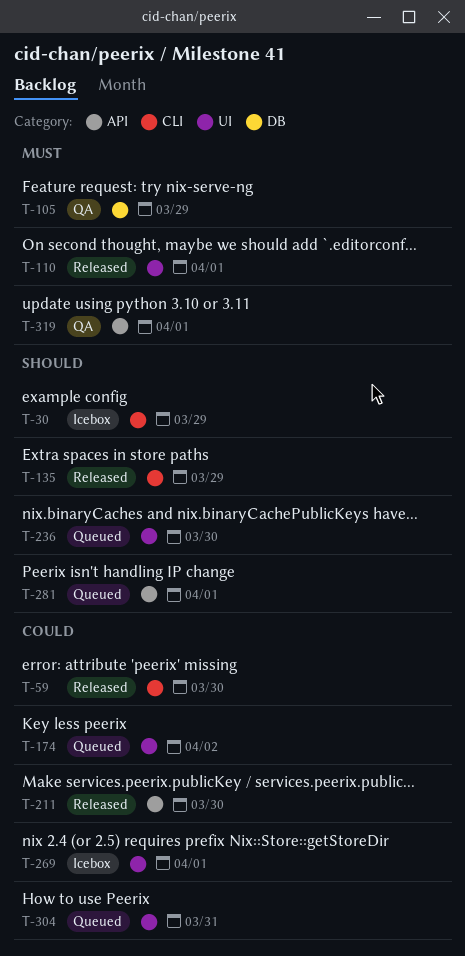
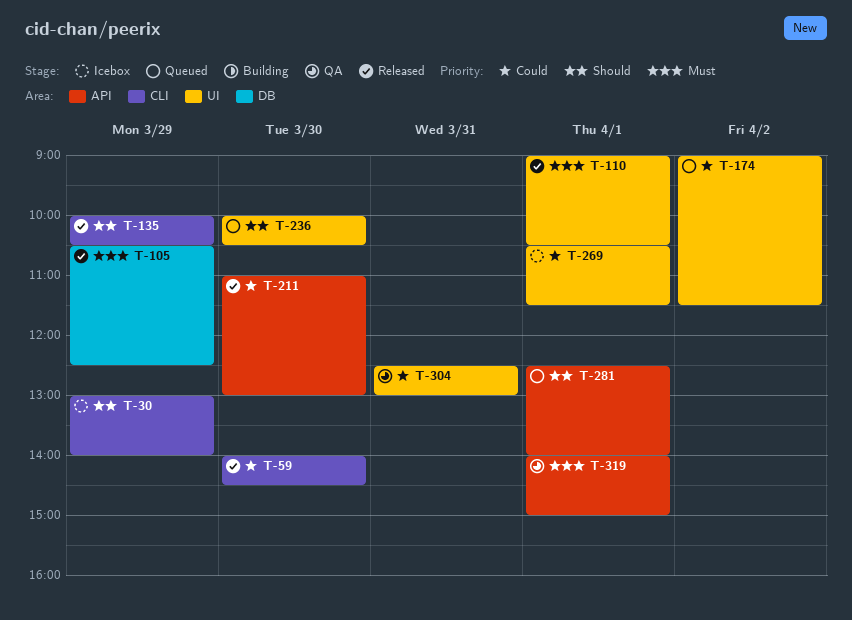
T-105, status: QA -> Released
T-304, status: Queued -> QA

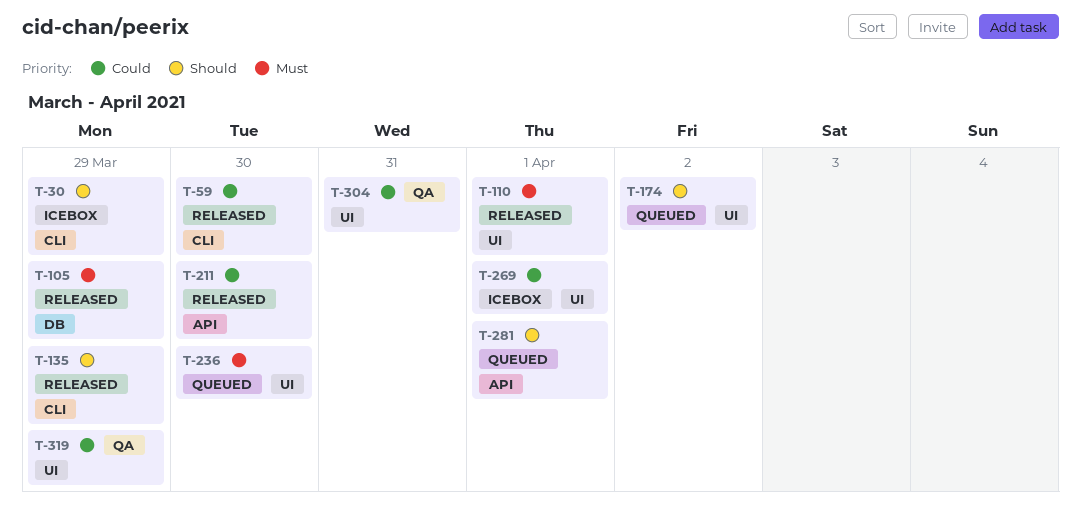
T-174, priority: Could -> Should
T-236, priority: Should -> Must
T-319, priority: Must -> Could
T-319, label: API -> UI
T-319, day: Apr 1 -> Mar 29

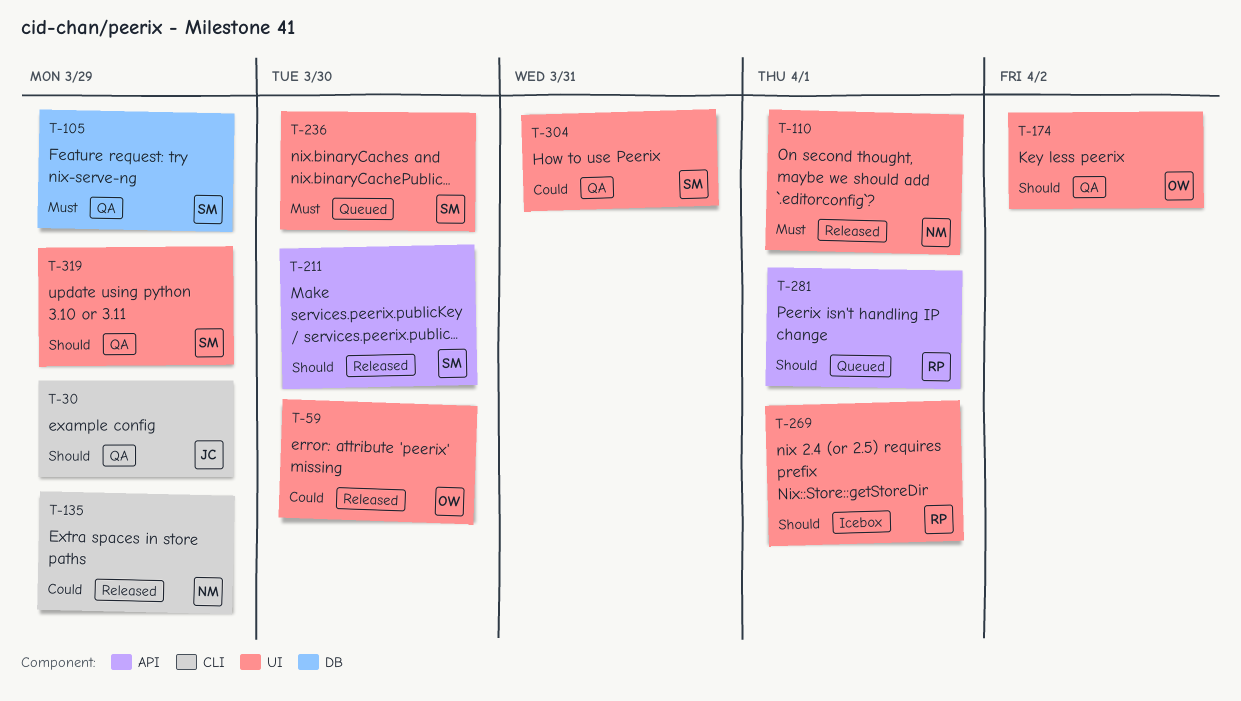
T-30, status: Icebox -> QA
T-59, label: CLI -> UI
T-105, status: Released -> QA
T-135, priority: Should -> Could
T-174, status: Queued -> QA
T-211, priority: Could -> Should
T-269, priority: Could -> Should
T-319, priority: Could -> Should

